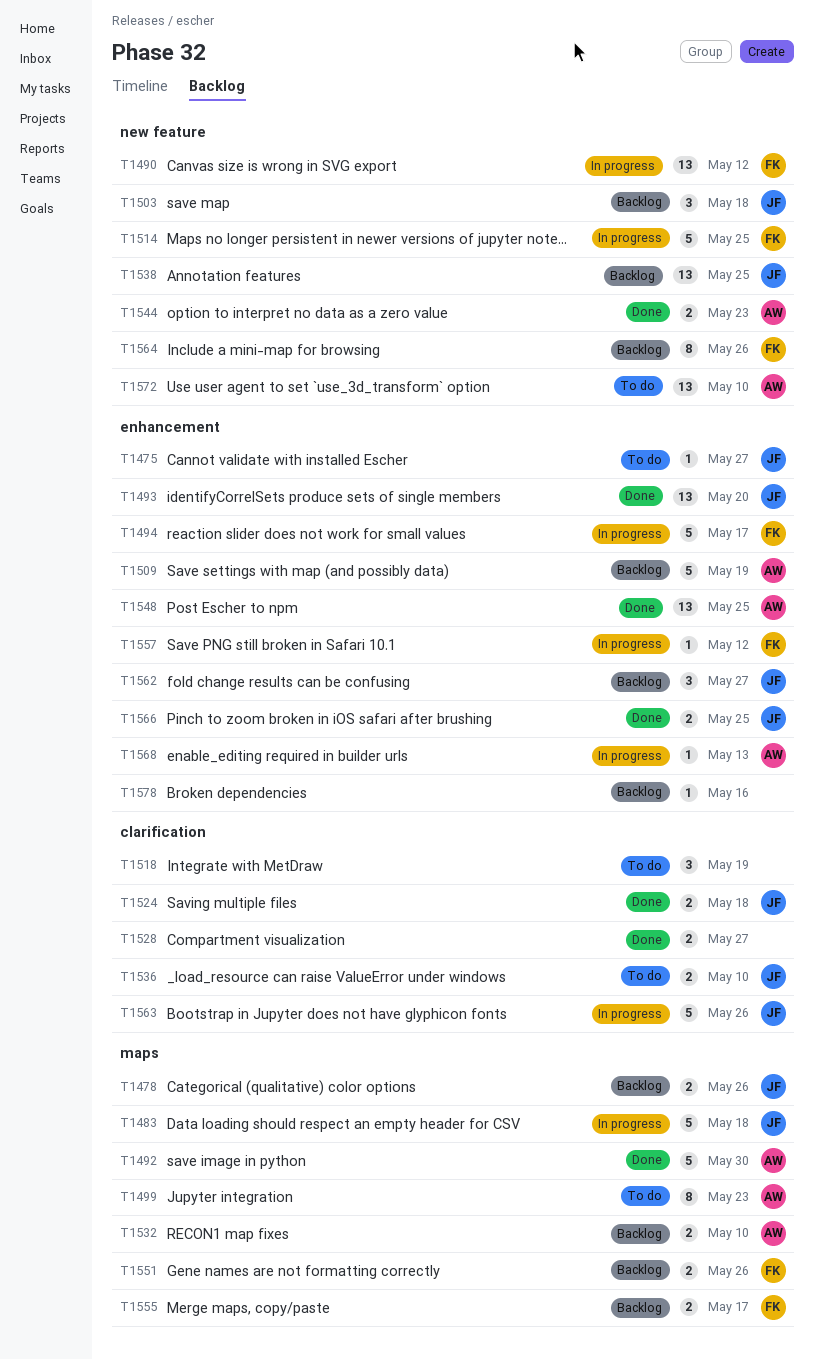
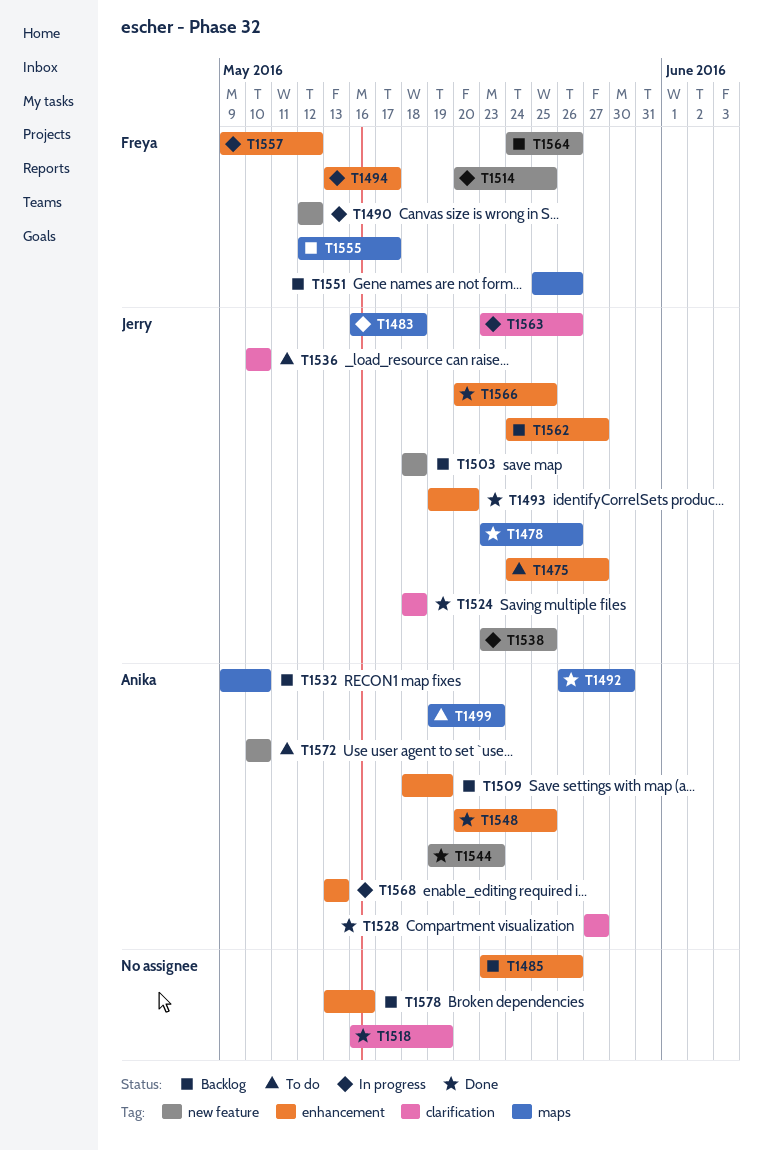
T1478, status: Backlog -> Done
T1485: none -> present
T1518, status: To do -> Done
T1528, owner: none -> Anika
T1538, status: Backlog -> In progress

